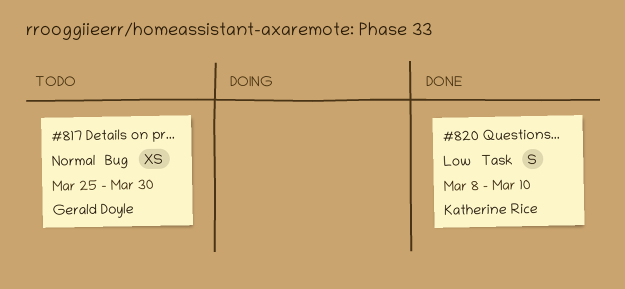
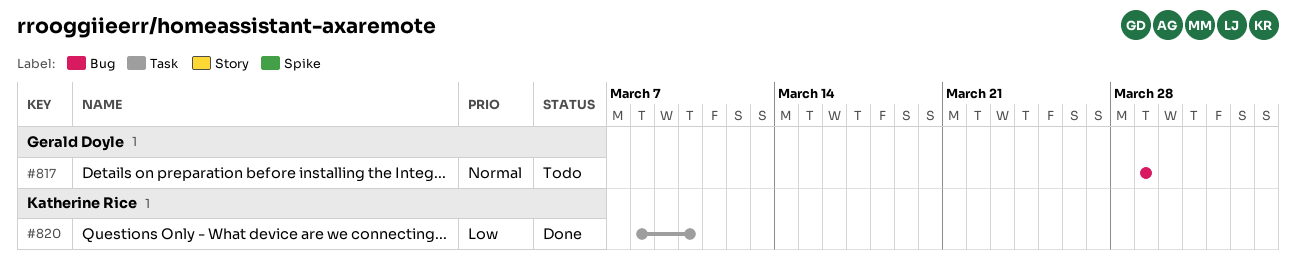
#817, start: Mar 25 -> Mar 29
#817, due: Mar 30 -> Mar 29

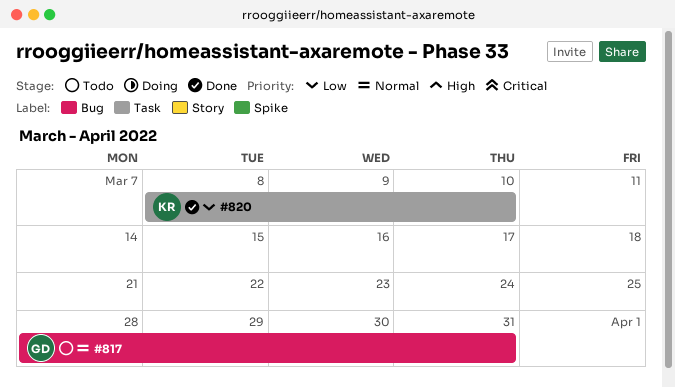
#817, start: Mar 29 -> Mar 28
#817, due: Mar 29 -> Mar 31

